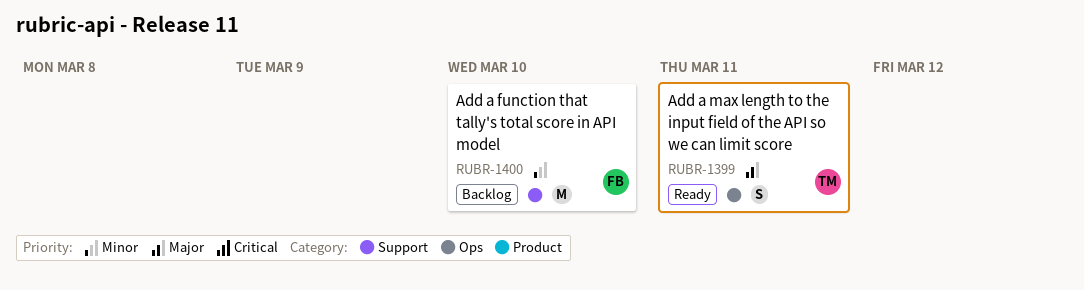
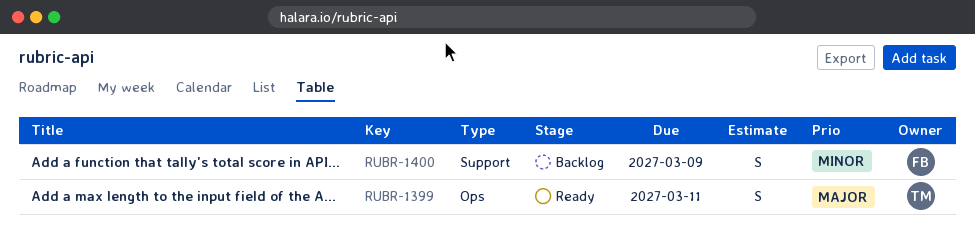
RUBR-1400, estimate: M -> S
RUBR-1400, due: Mar 10 -> Mar 9

